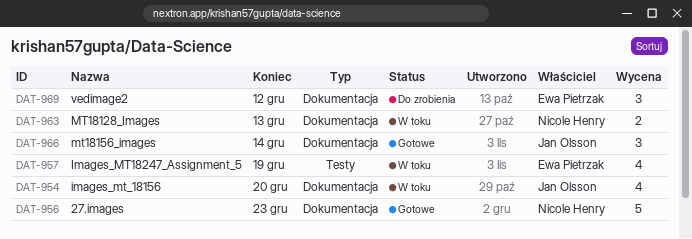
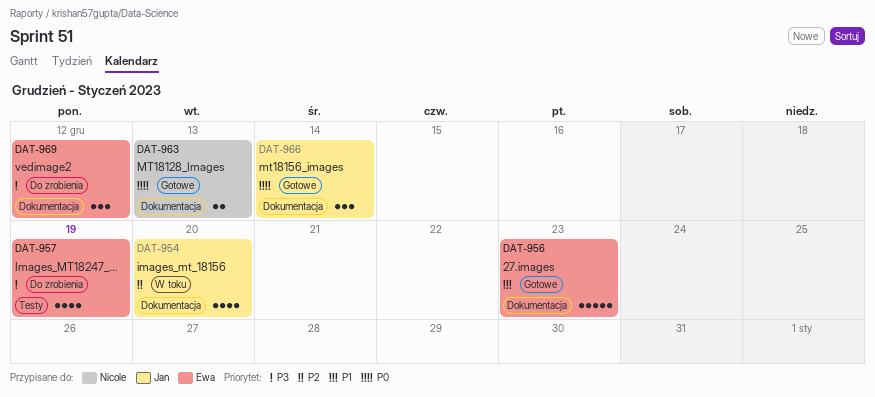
DAT-956, owner: Nicole Henry -> Ewa Pietrzak
DAT-957, status: W toku -> Do zrobienia
DAT-963, status: W toku -> Gotowe

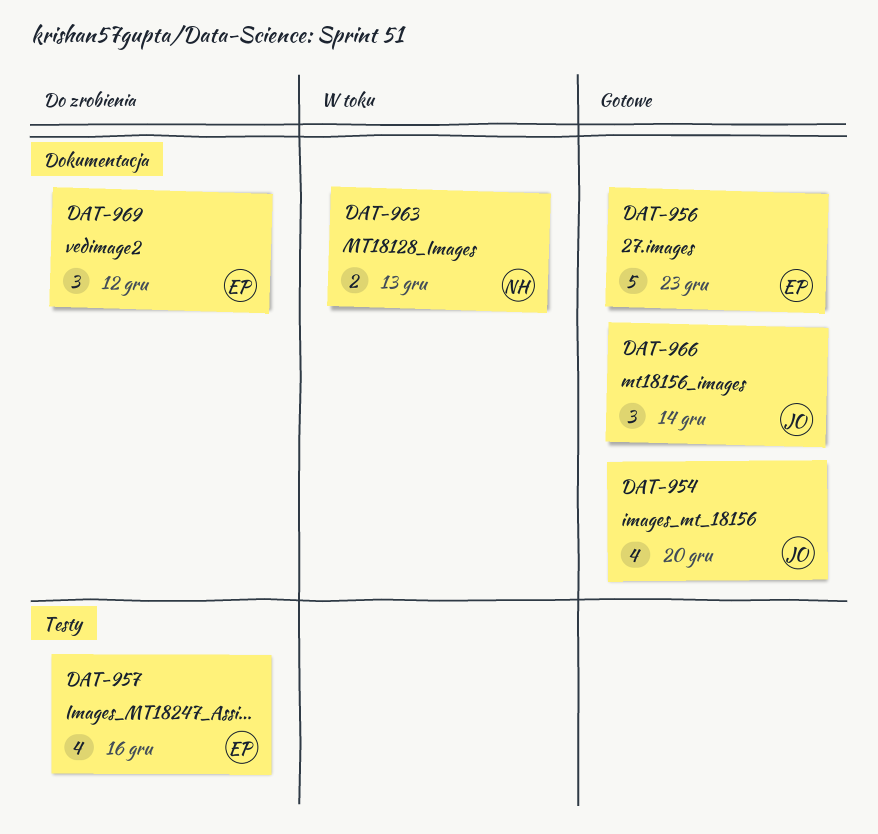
DAT-954, status: W toku -> Gotowe
DAT-957, due: Dec 19 -> Dec 16
DAT-963, status: Gotowe -> W toku

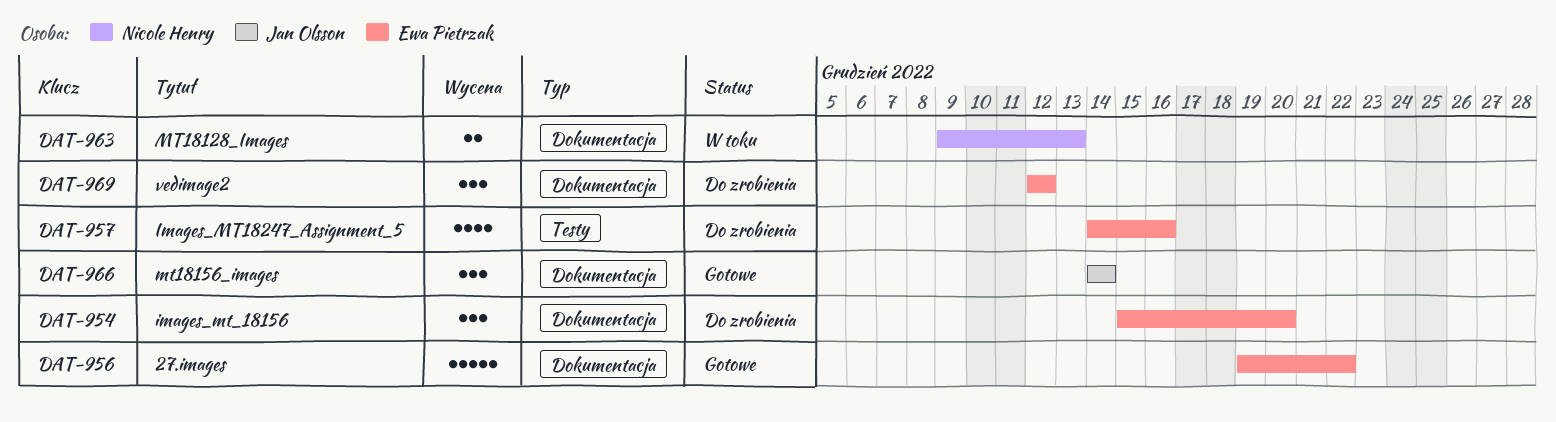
DAT-954, status: Gotowe -> Do zrobienia
DAT-954, owner: Jan Olsson -> Ewa Pietrzak
DAT-954, estimate: 4 -> 3
DAT-956, due: Dec 23 -> Dec 22

